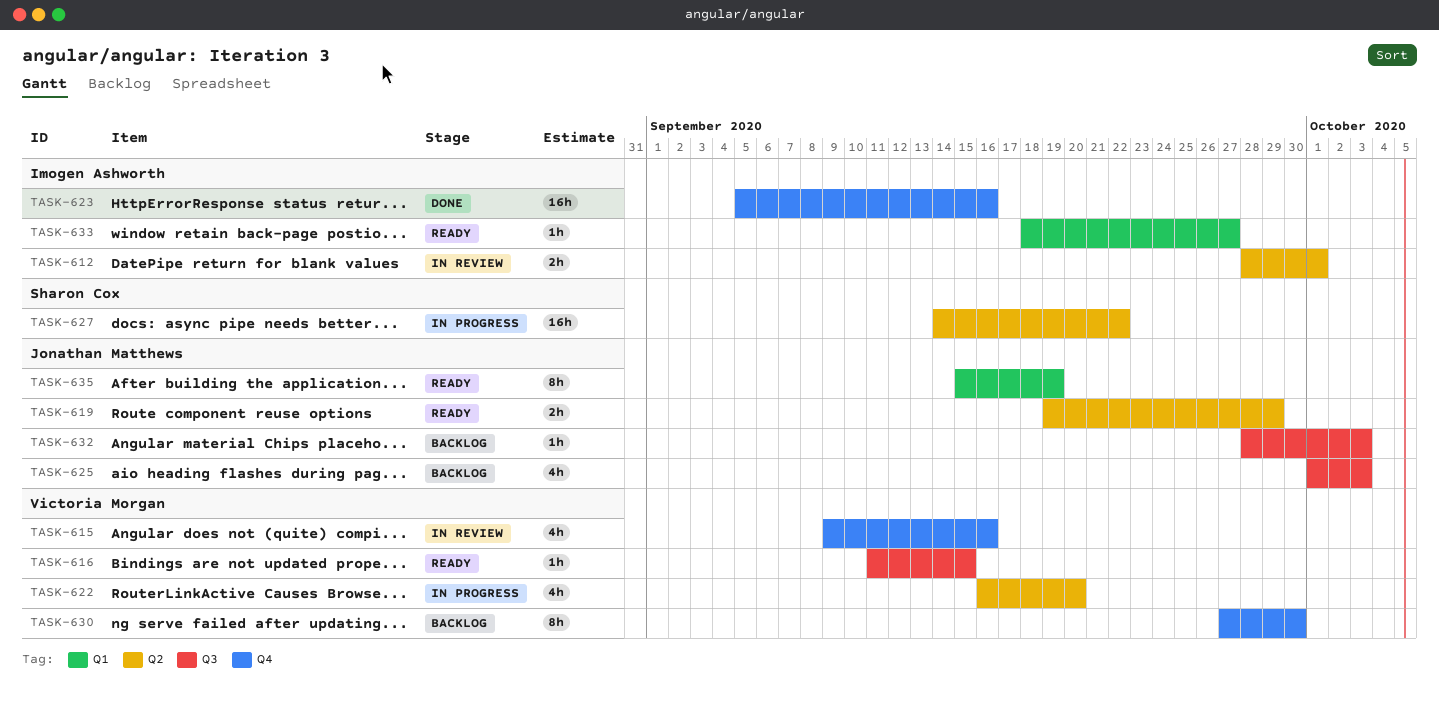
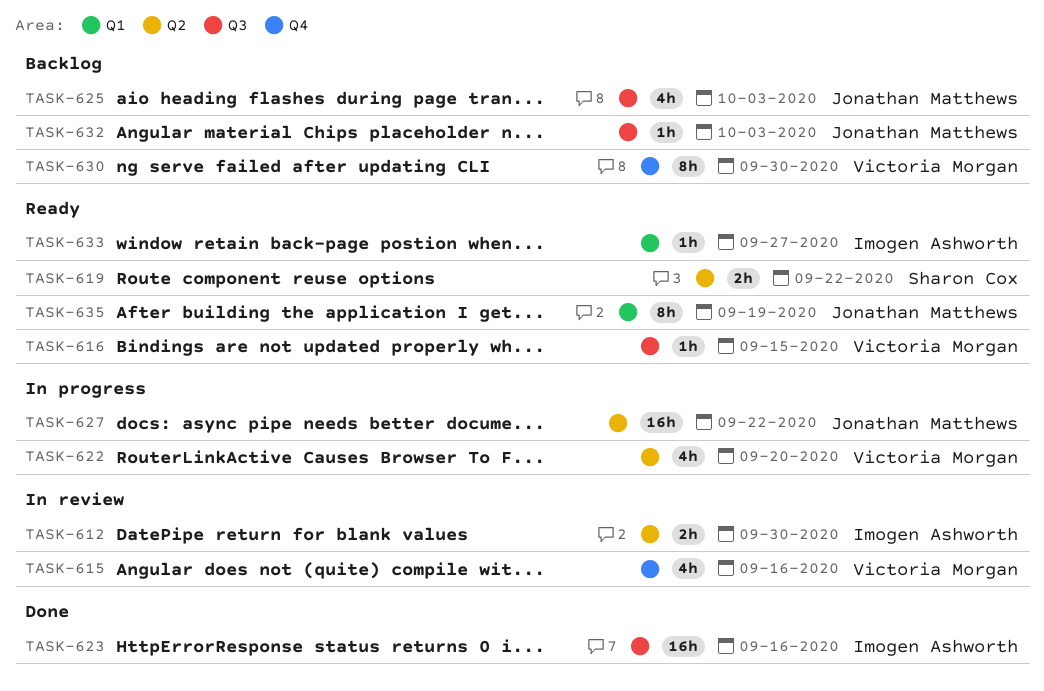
TASK-612, due: Oct 1 -> Sep 30
TASK-619, owner: Jonathan Matthews -> Sharon Cox
TASK-619, due: Sep 29 -> Sep 22
TASK-623, label: Q4 -> Q3
TASK-627, owner: Sharon Cox -> Jonathan Matthews

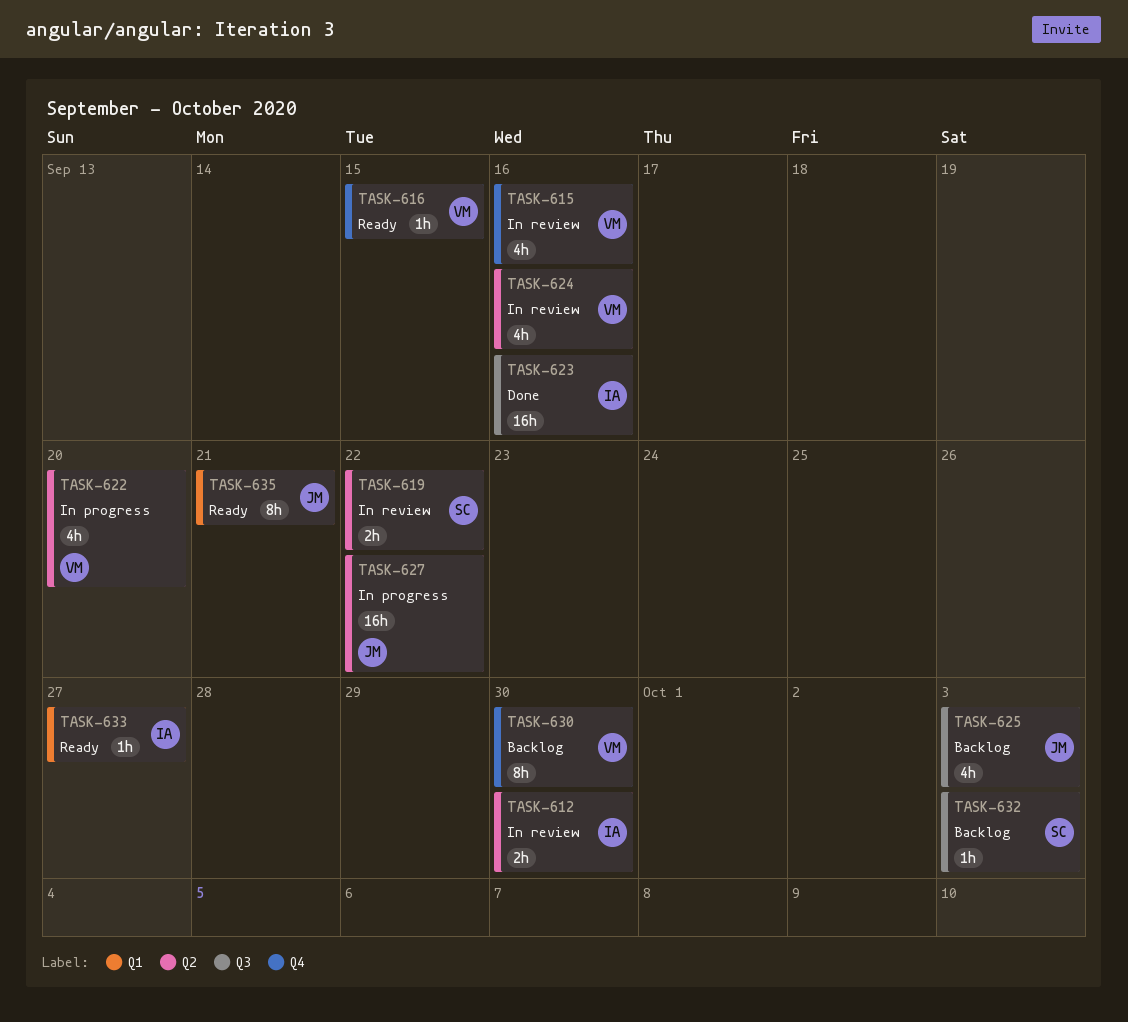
TASK-616, label: Q3 -> Q4
TASK-619, status: Ready -> In review
TASK-624: none -> present
TASK-632, owner: Jonathan Matthews -> Sharon Cox
TASK-635, due: Sep 19 -> Sep 21

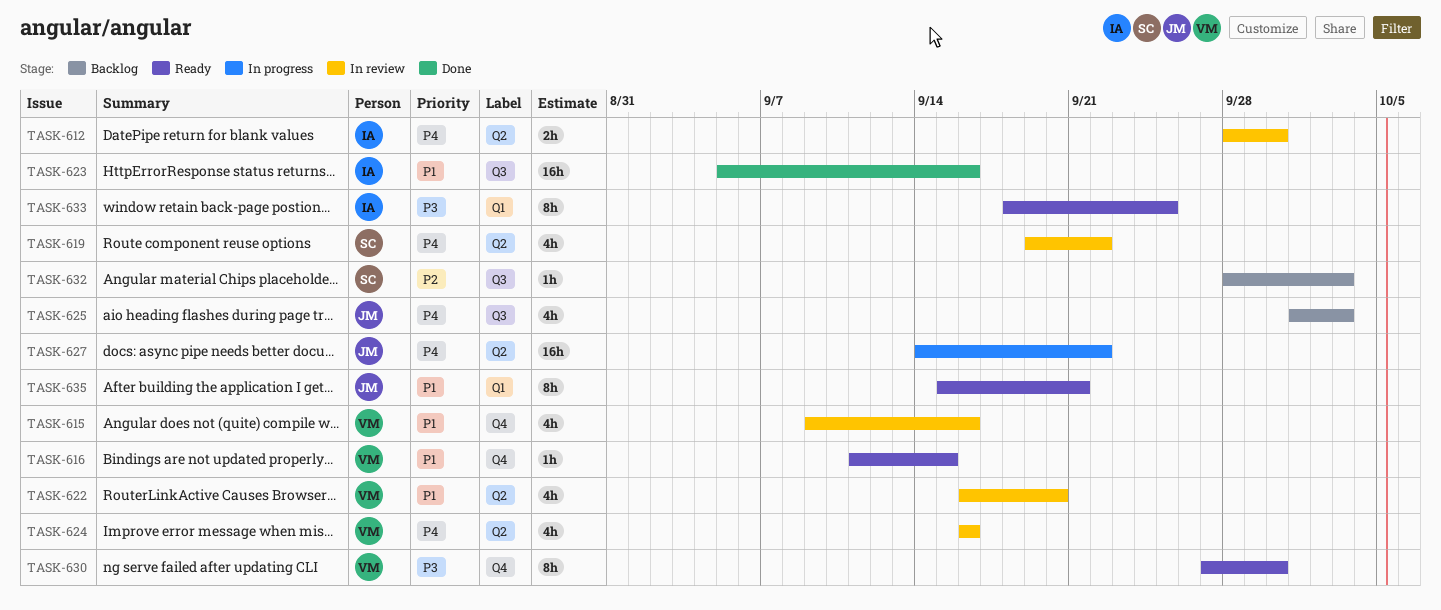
TASK-619, estimate: 2h -> 4h
TASK-622, status: In progress -> In review
TASK-630, status: Backlog -> Ready
TASK-633, estimate: 1h -> 8h
TASK-633, due: Sep 27 -> Sep 25

